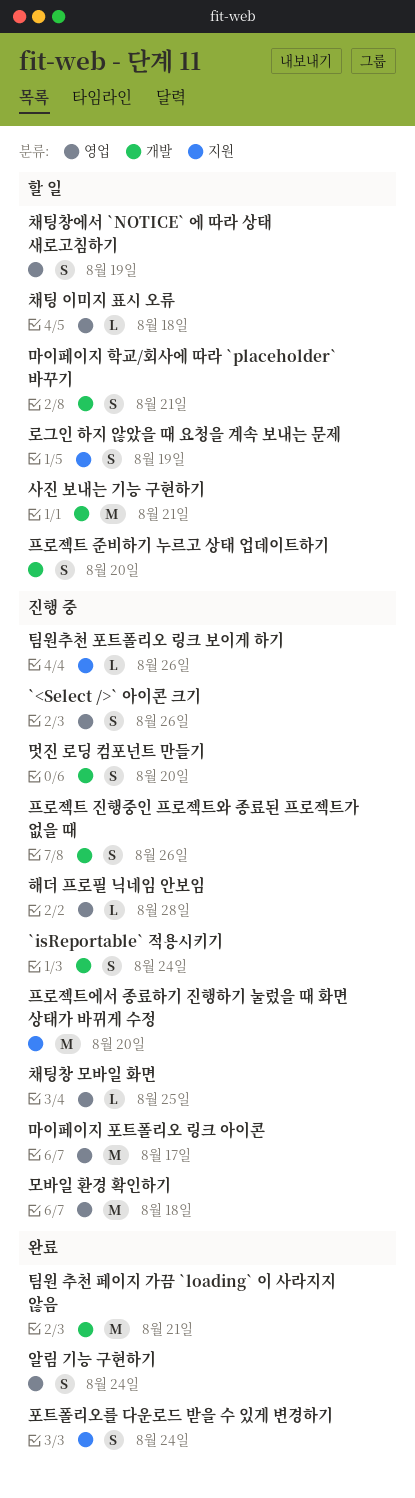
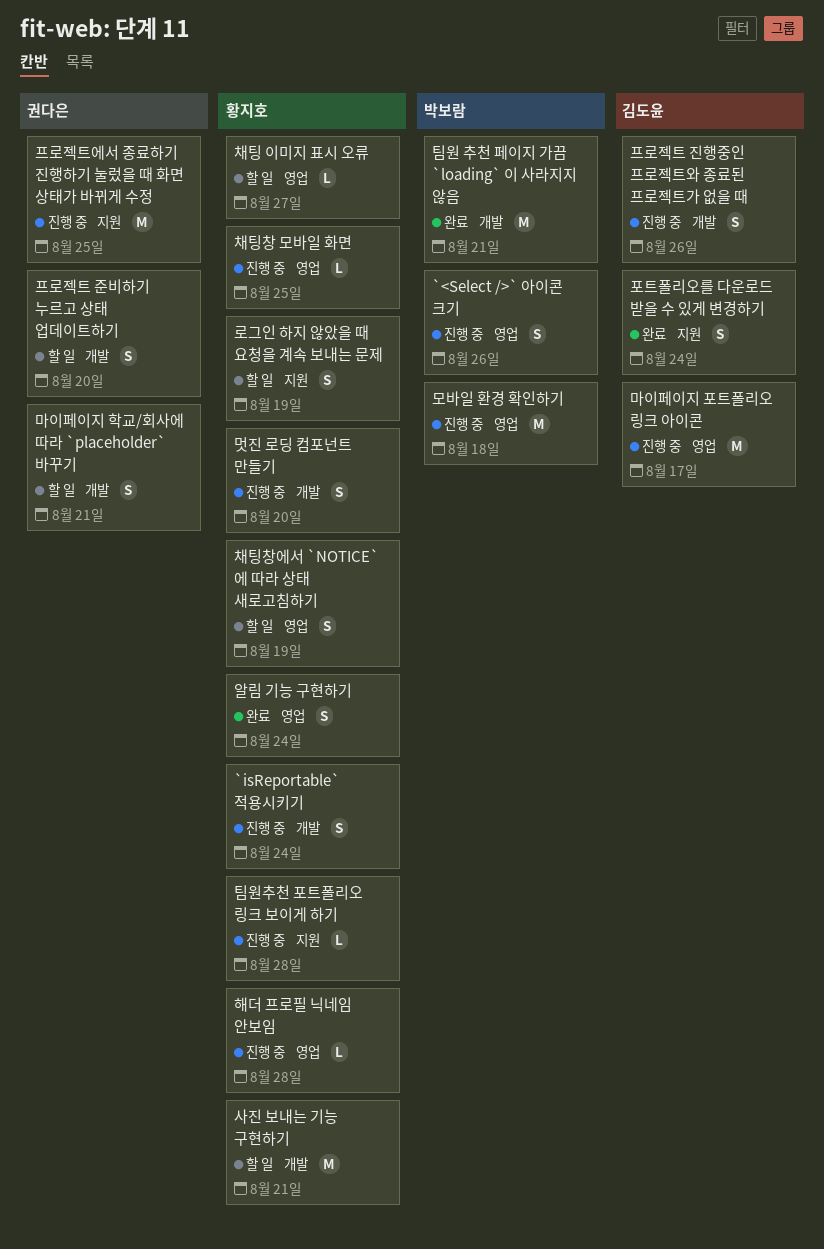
채팅 이미지 표시 오류, due: Aug 18 -> Aug 27
팀원추천 포트폴리오 링크 보이게 하기, due: Aug 26 -> Aug 28
프로젝트에서 종료하기 진행하기 눌렀을 때 화면 상태가 바뀌게 수정, due: Aug 20 -> Aug 25

